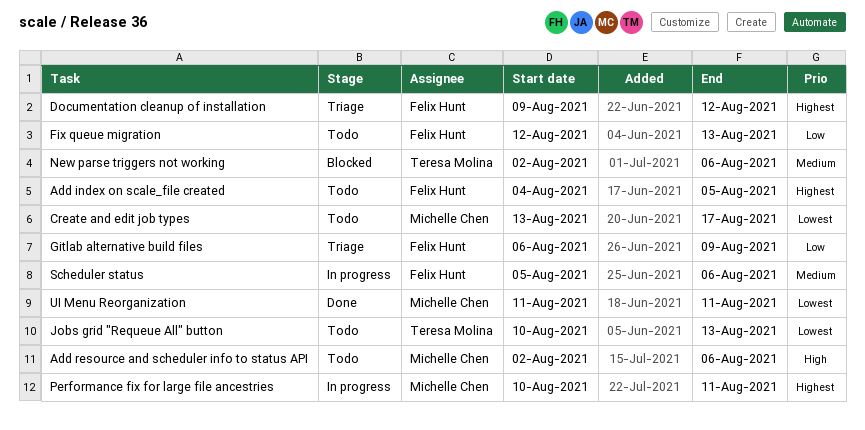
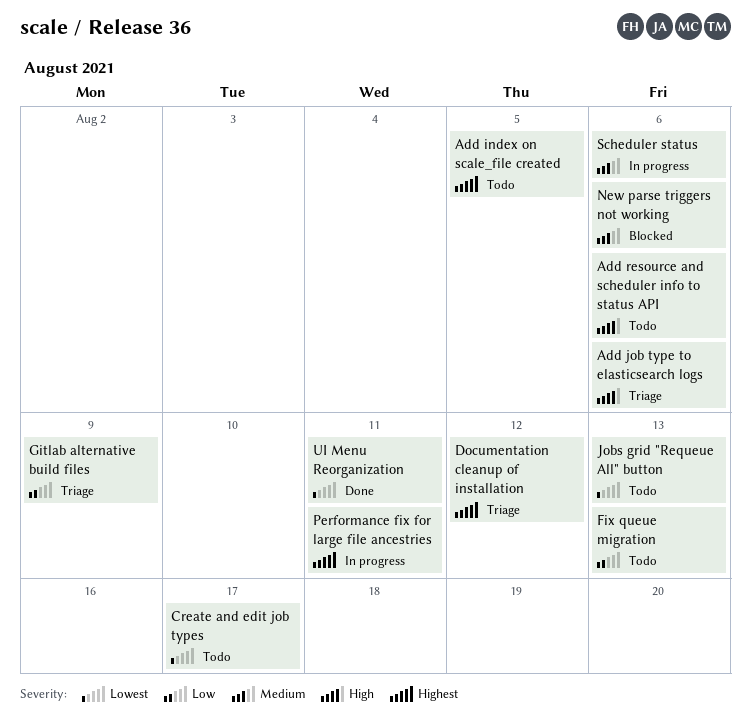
Add job type to elasticsearch logs: none -> present

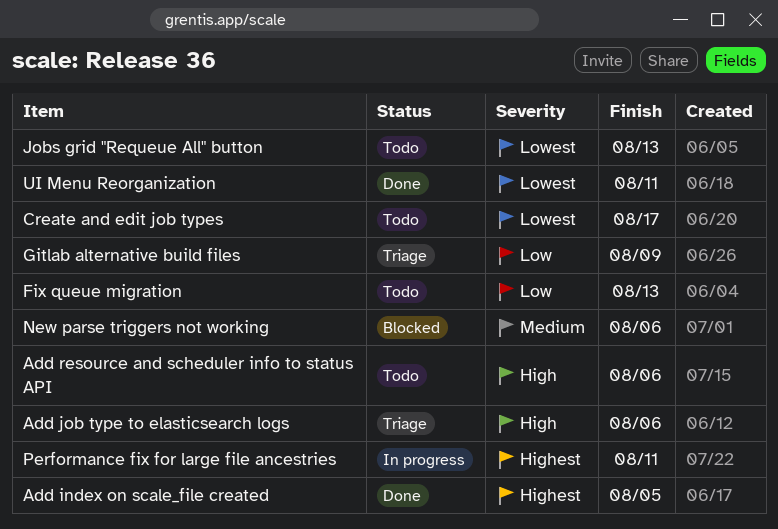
Add index on scale_file created, status: Todo -> Done
Documentation cleanup of installation: present -> none
Scheduler status: present -> none

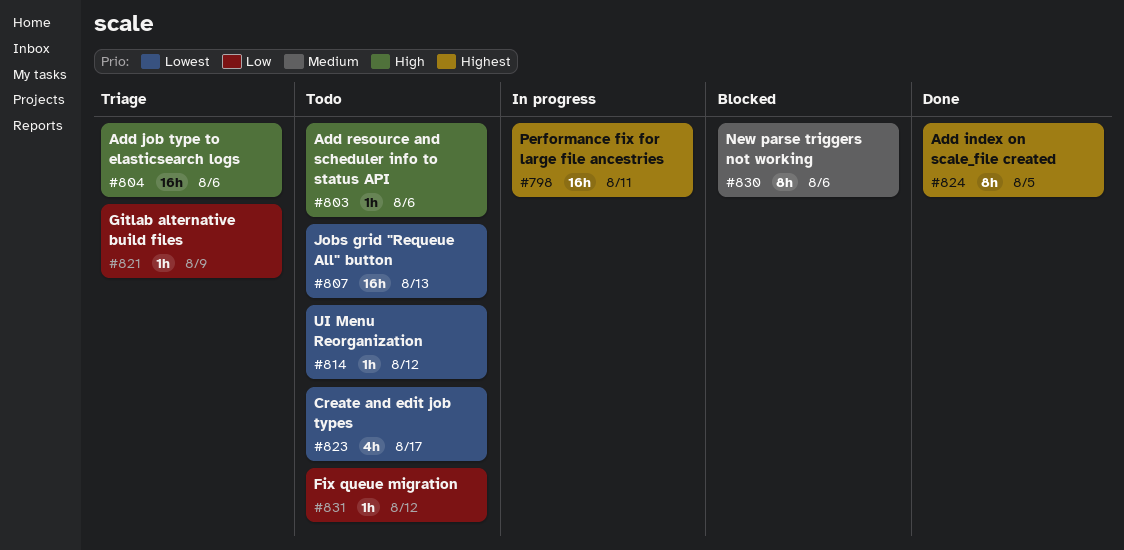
Fix queue migration, due: Aug 13 -> Aug 12
UI Menu Reorganization, status: Done -> Todo
UI Menu Reorganization, due: Aug 11 -> Aug 12

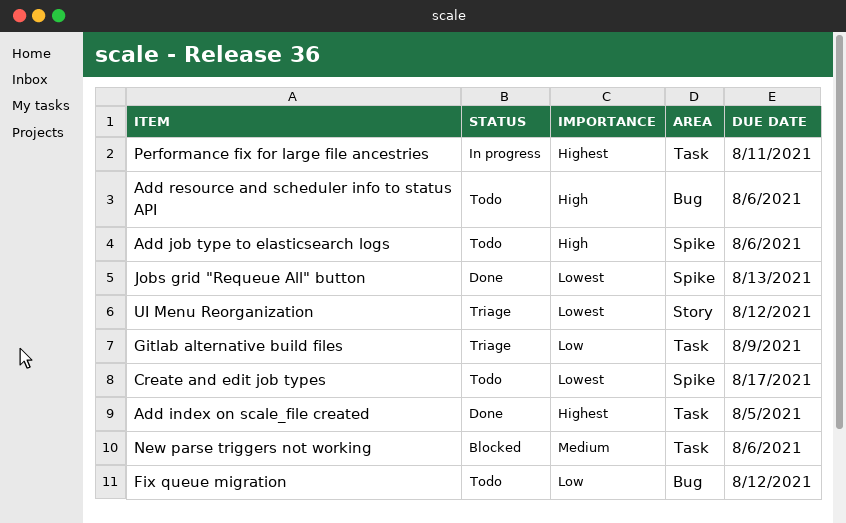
Add job type to elasticsearch logs, status: Triage -> Todo
Jobs grid "Requeue All" button, status: Todo -> Done
UI Menu Reorganization, status: Todo -> Triage

